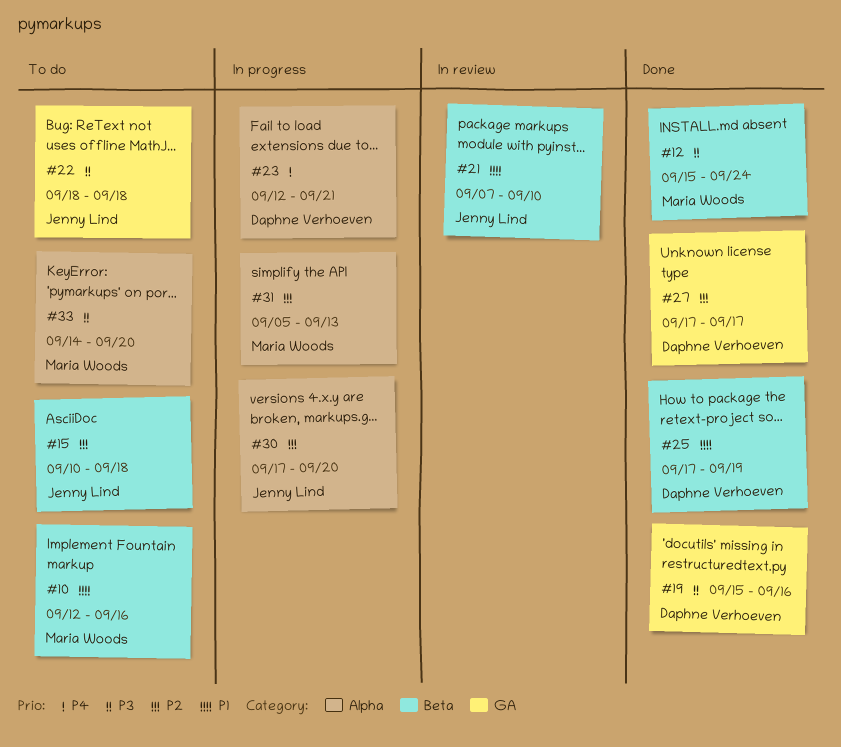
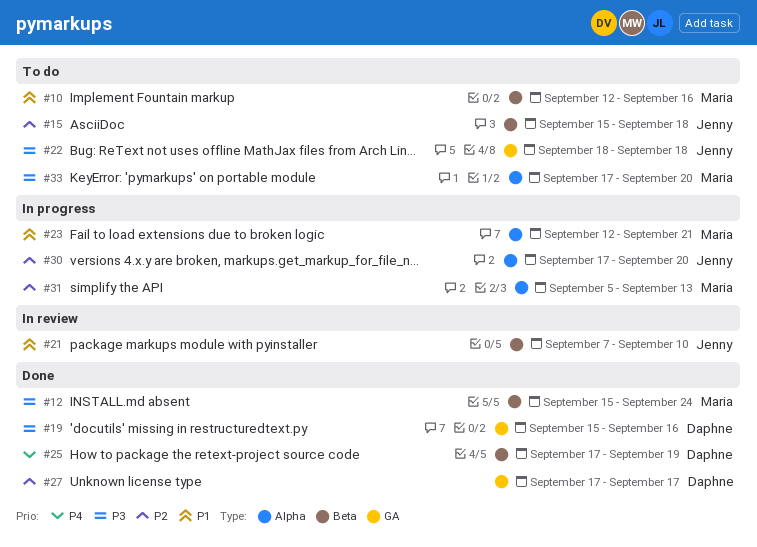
#15, start: Sep 10 -> Sep 15
#23, owner: Daphne Verhoeven -> Maria Woods
#23, priority: P4 -> P1
#25, priority: P1 -> P4
#33, start: Sep 14 -> Sep 17

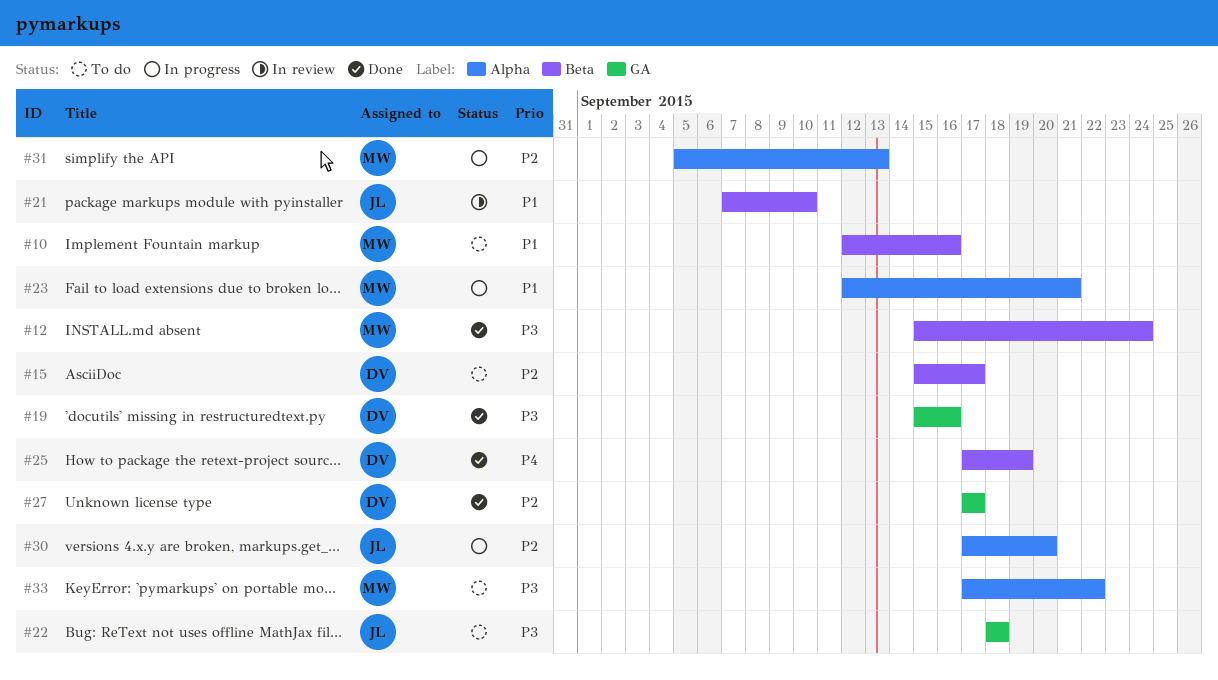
#15, owner: Jenny -> Daphne
#15, due: Sep 18 -> Sep 17
#33, due: Sep 20 -> Sep 22

